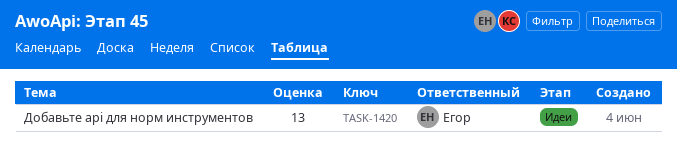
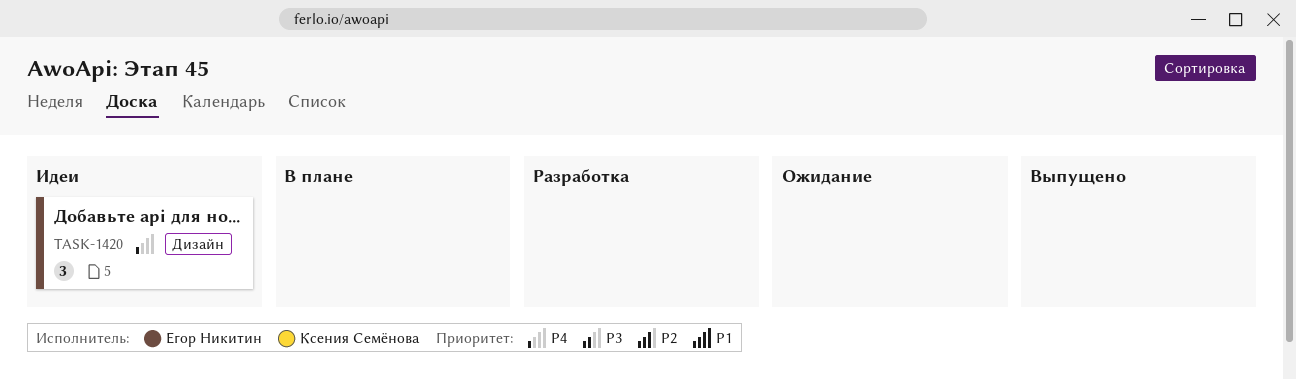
TASK-1420, estimate: 13 -> 3

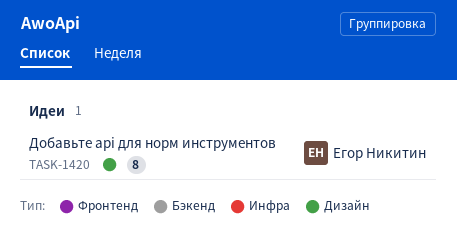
TASK-1420, estimate: 3 -> 8

